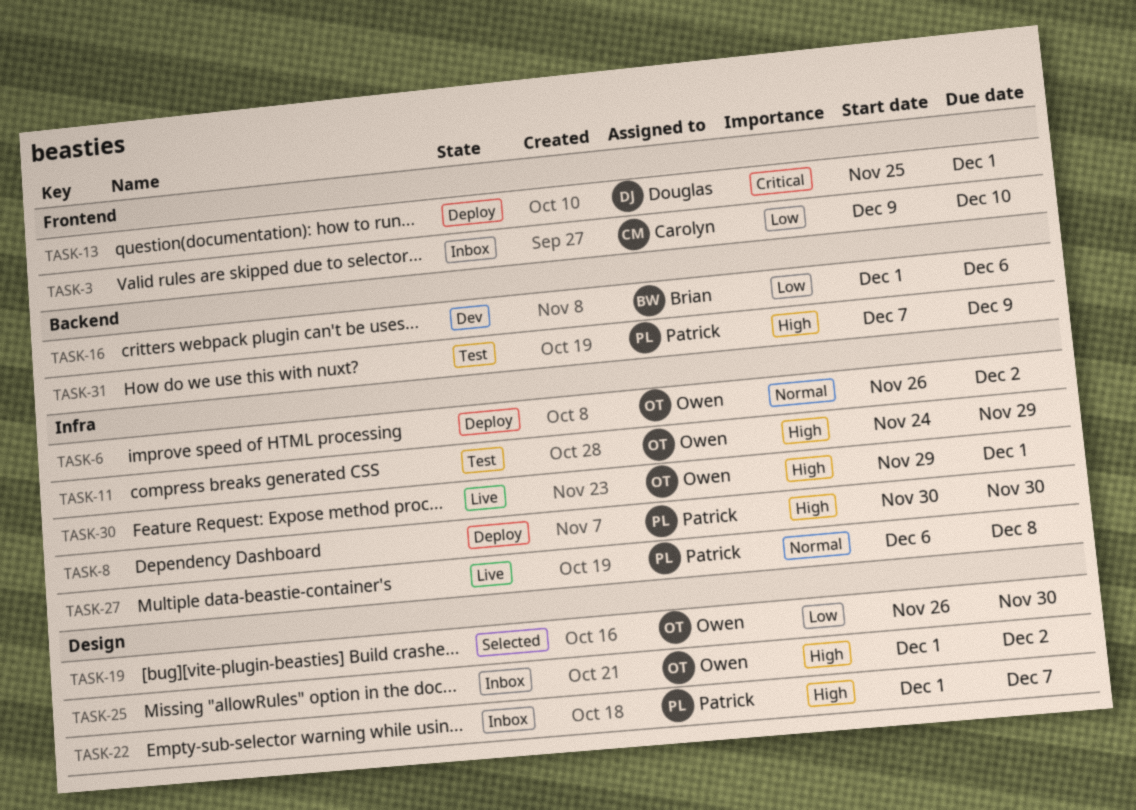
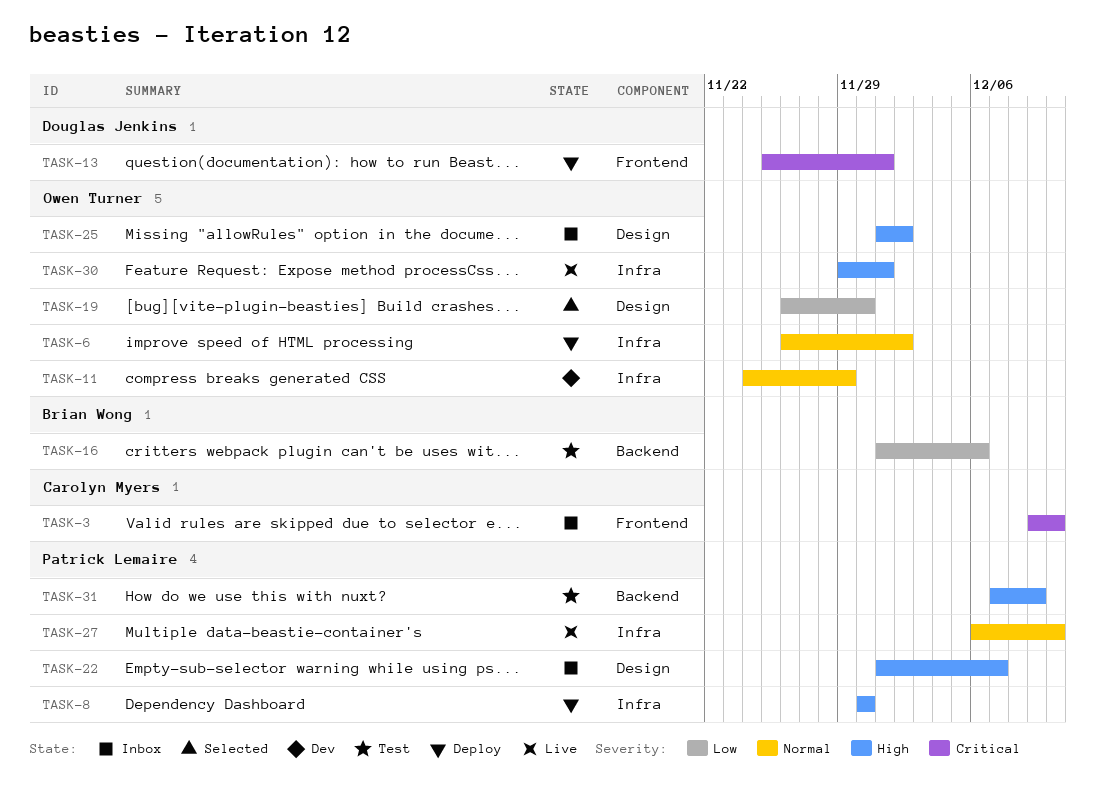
TASK-3, priority: Low -> Critical
TASK-11, status: Test -> Dev
TASK-11, priority: High -> Normal
TASK-16, status: Dev -> Test
TASK-27, due: Dec 8 -> Dec 10

